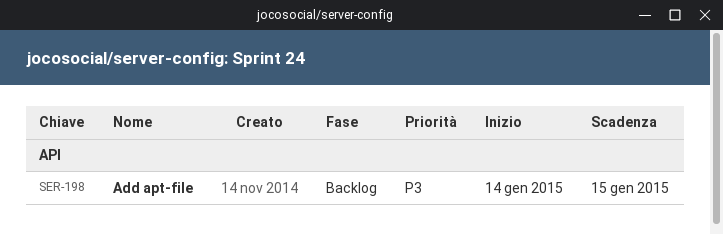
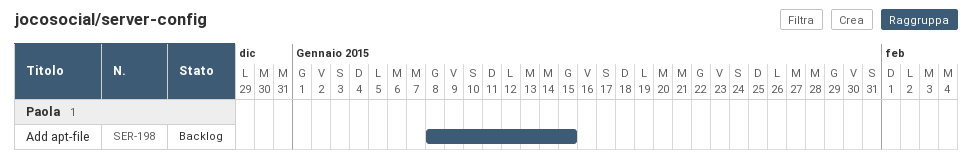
SER-198, start: Jan 14 -> Jan 8

